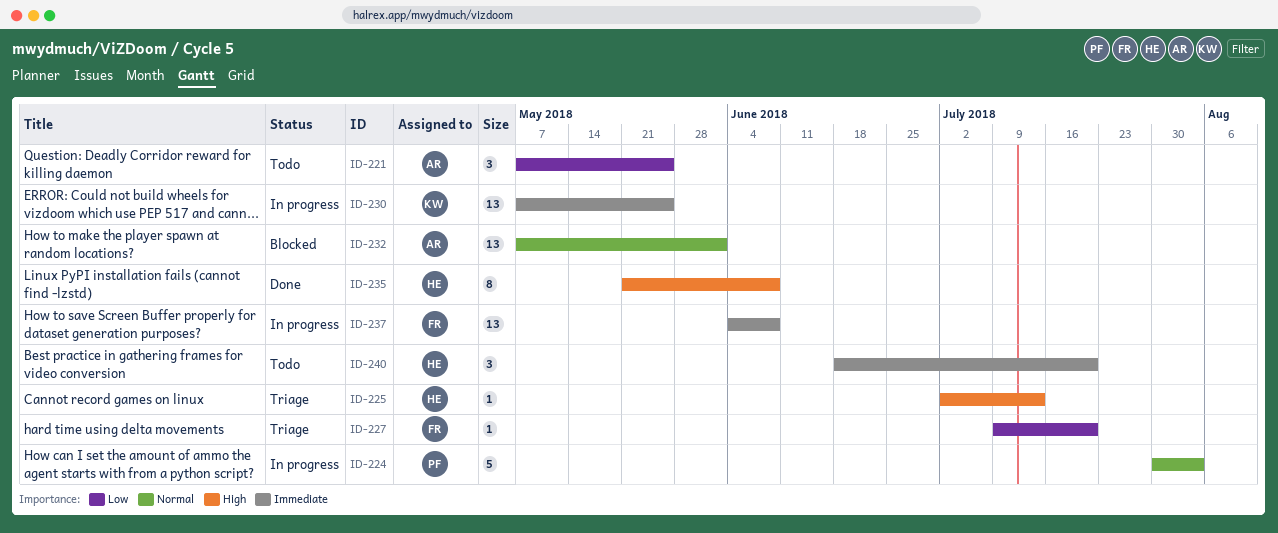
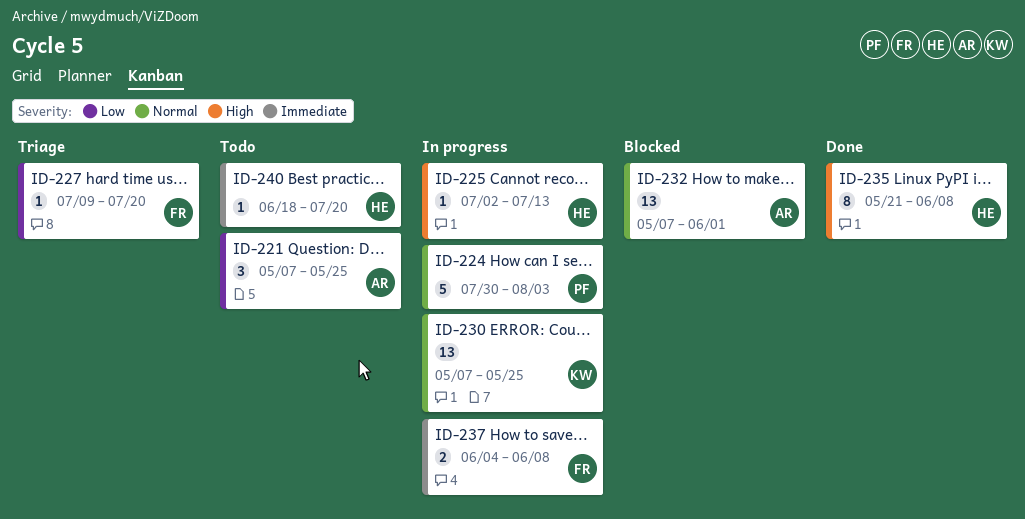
ID-225, status: Triage -> In progress
ID-230, priority: Immediate -> Normal
ID-237, estimate: 13 -> 2
ID-240, estimate: 3 -> 1

